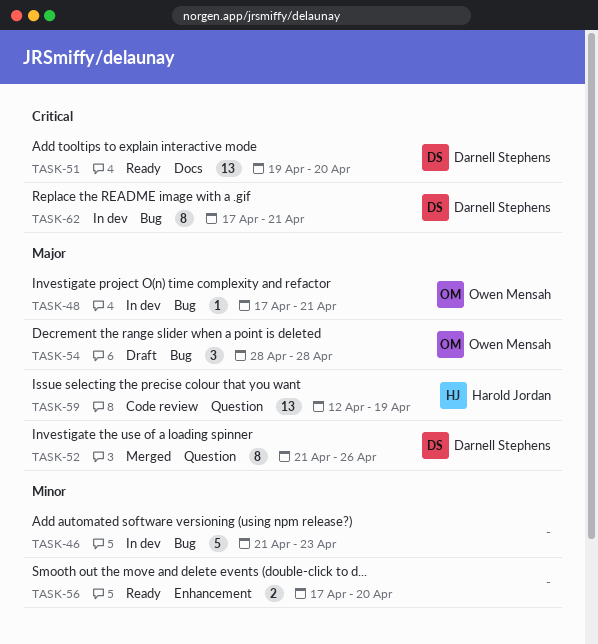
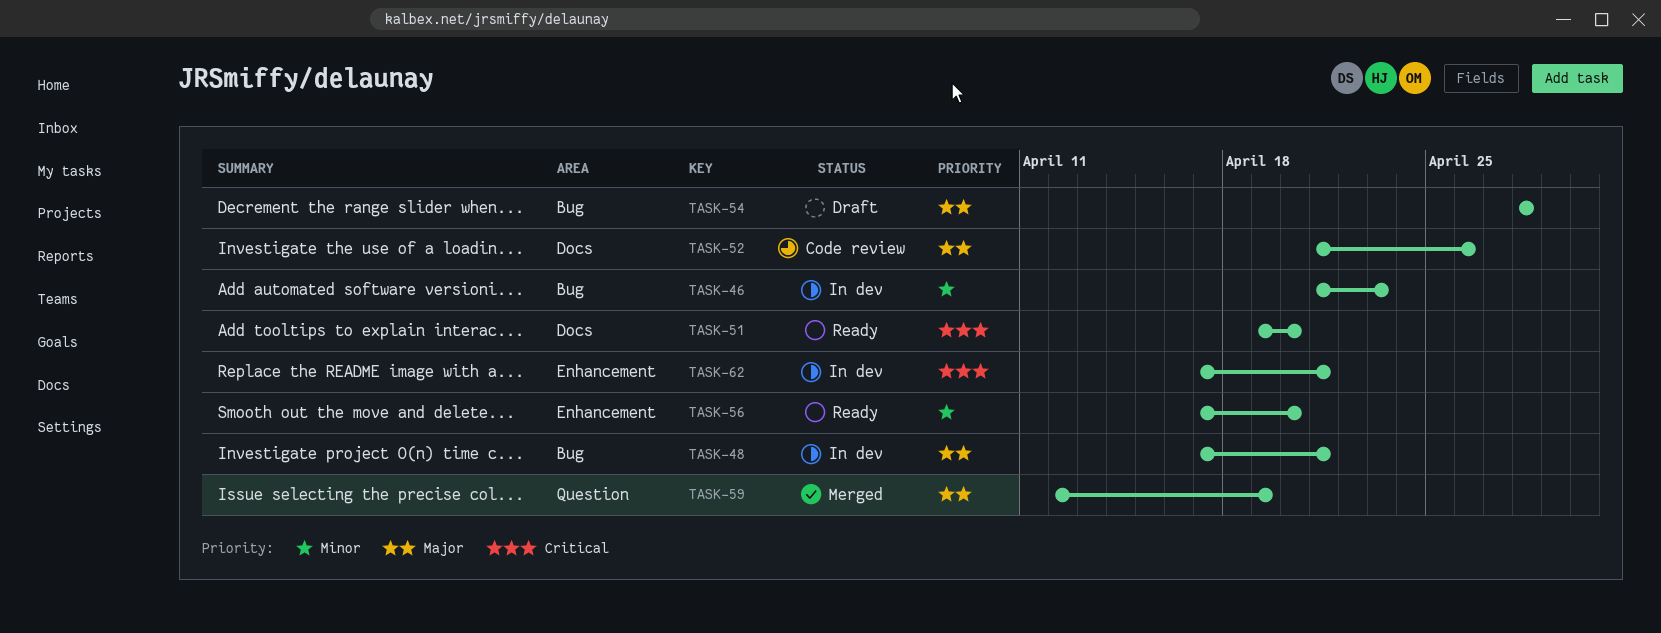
TASK-52, status: Merged -> Code review
TASK-52, label: Question -> Docs
TASK-59, status: Code review -> Merged
TASK-62, label: Bug -> Enhancement

